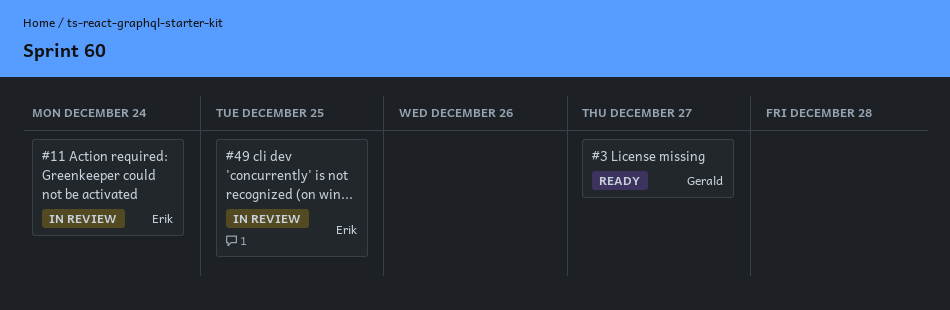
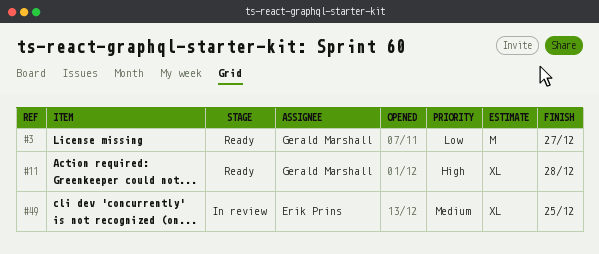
#11, status: In review -> Ready
#11, owner: Erik Prins -> Gerald Marshall
#11, due: Dec 24 -> Dec 28

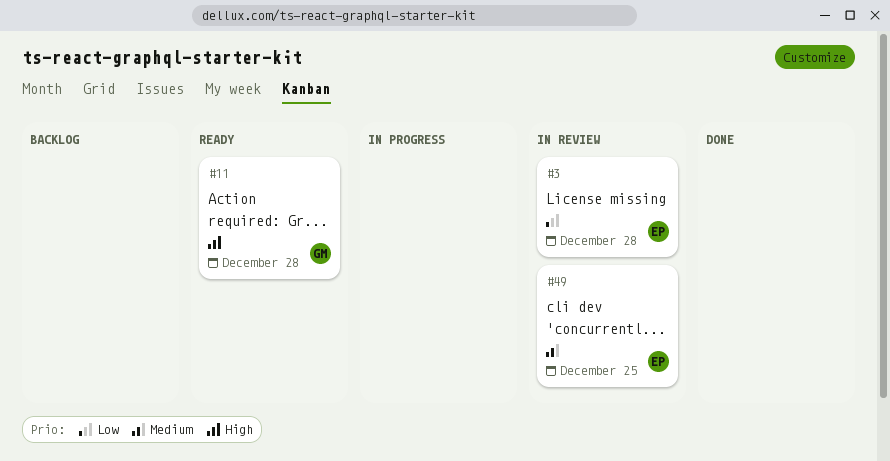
#3, status: Ready -> In review
#3, owner: Gerald Marshall -> Erik Prins
#3, due: Dec 27 -> Dec 28

